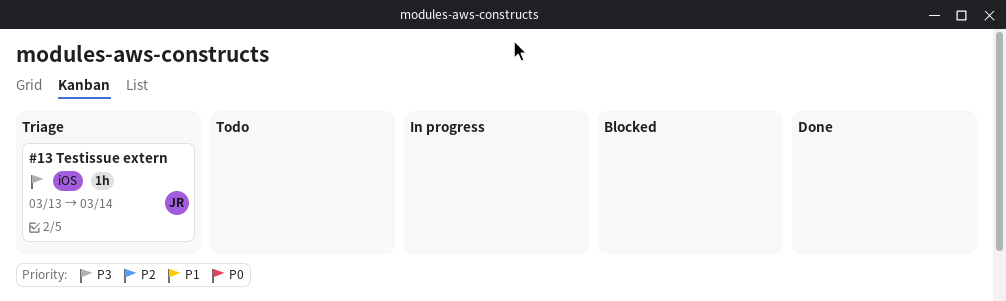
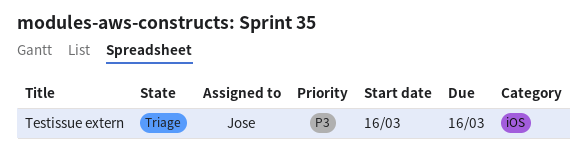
Testissue extern, start: Mar 13 -> Mar 16
Testissue extern, due: Mar 14 -> Mar 16

